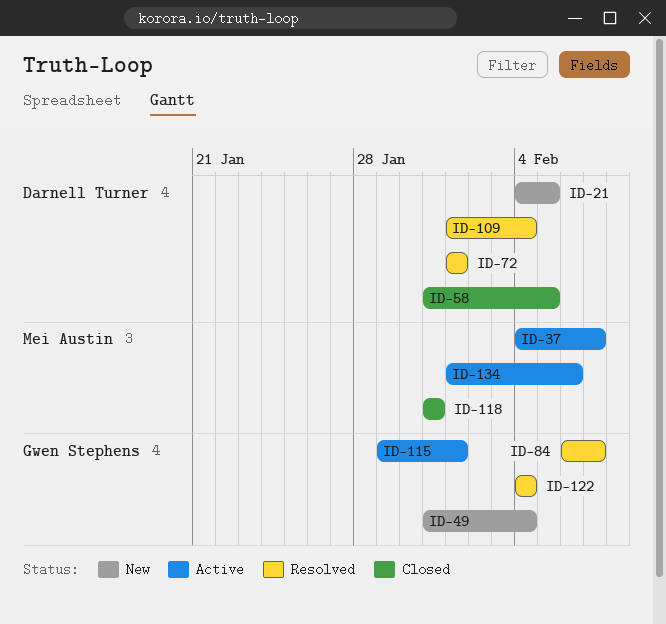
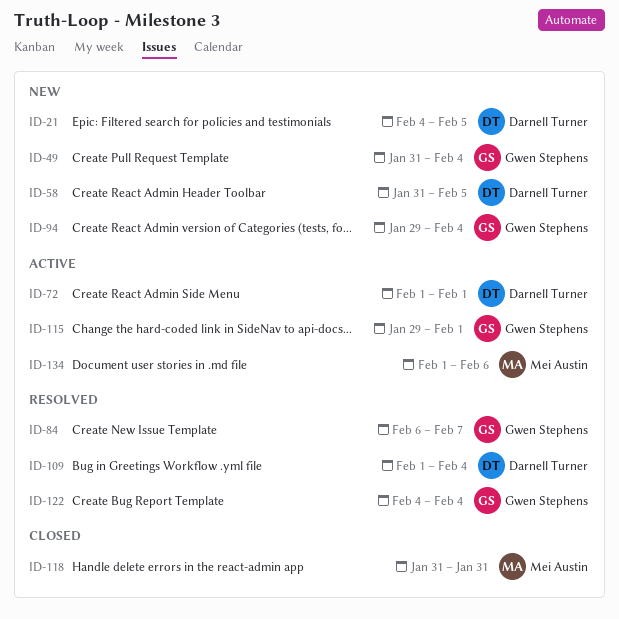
ID-37: present -> none
ID-58, status: Closed -> New
ID-72, status: Resolved -> Active
ID-94: none -> present

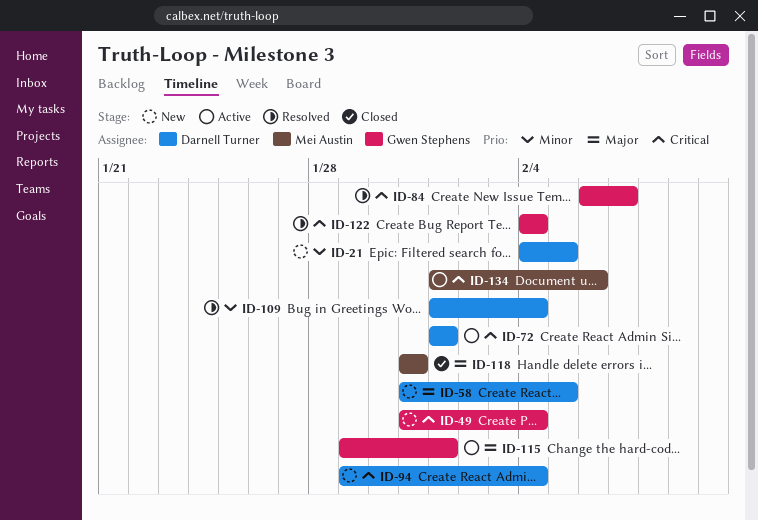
ID-94, owner: Gwen Stephens -> Darnell Turner

